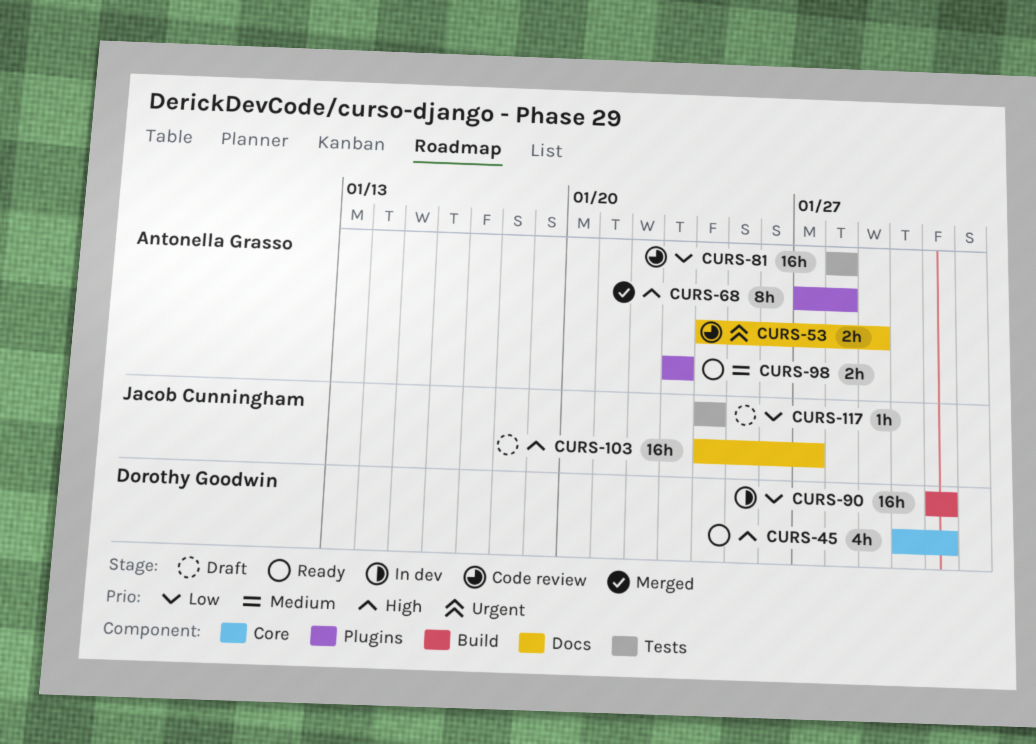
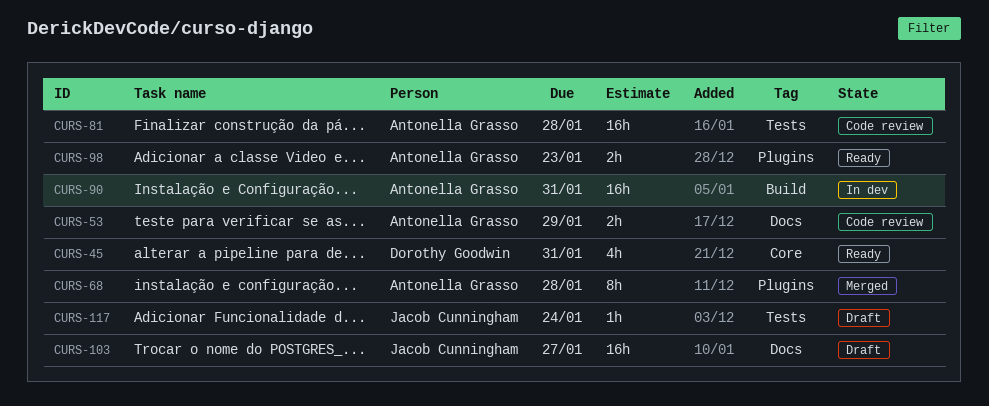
CURS-90, owner: Dorothy Goodwin -> Antonella Grasso

